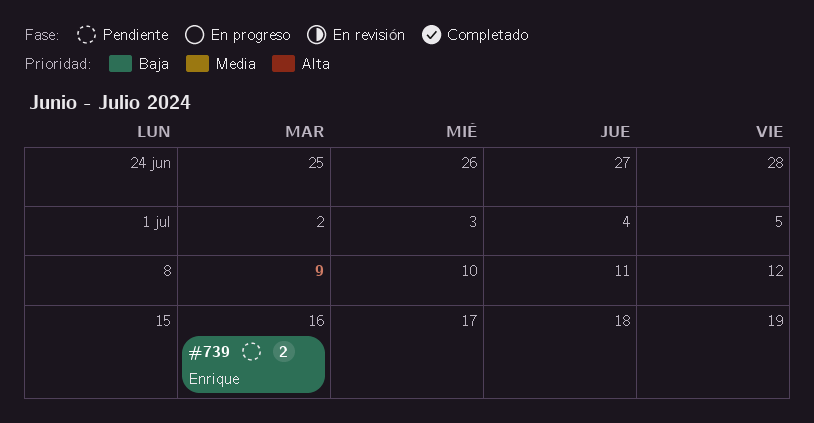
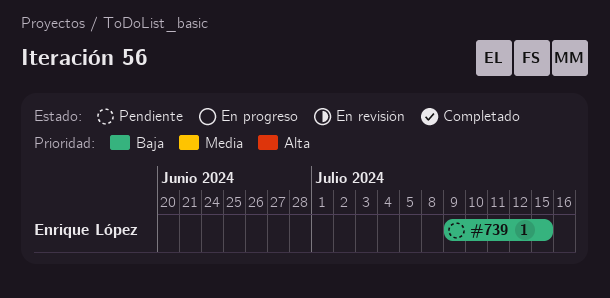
#739, estimate: 2 -> 1
#739, due: Jul 16 -> Jul 15

